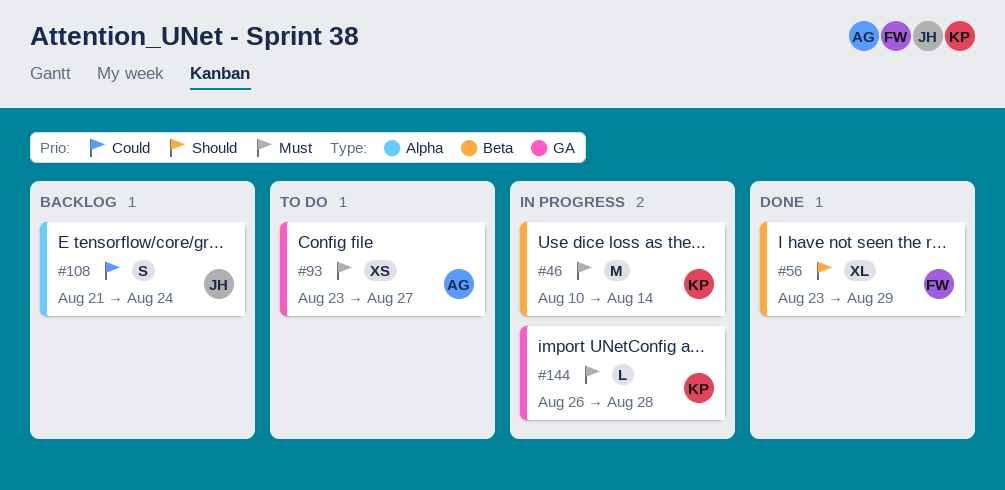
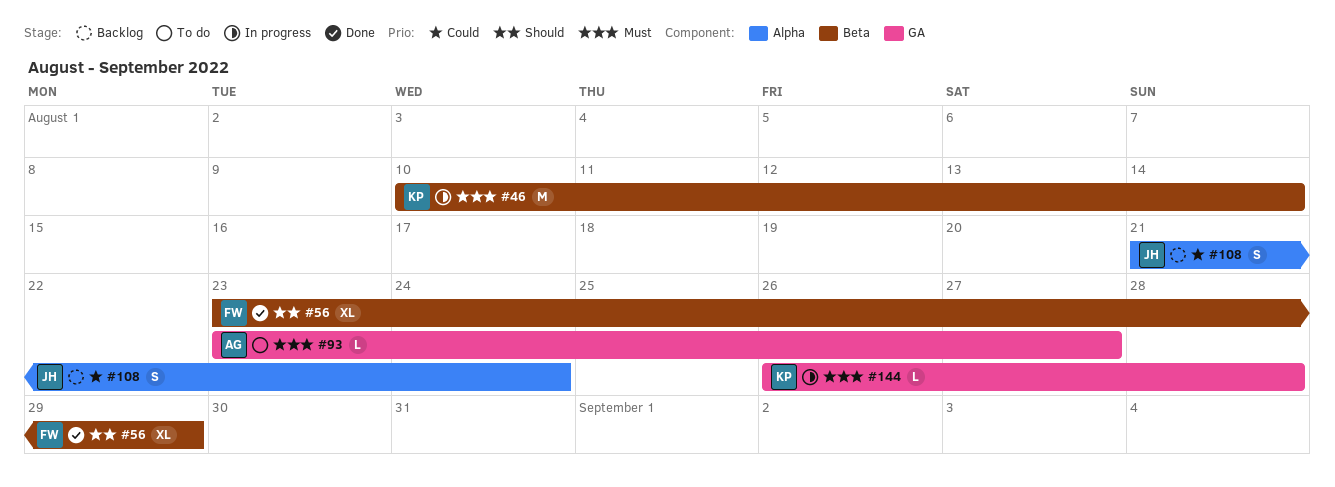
#93, estimate: XS -> L

